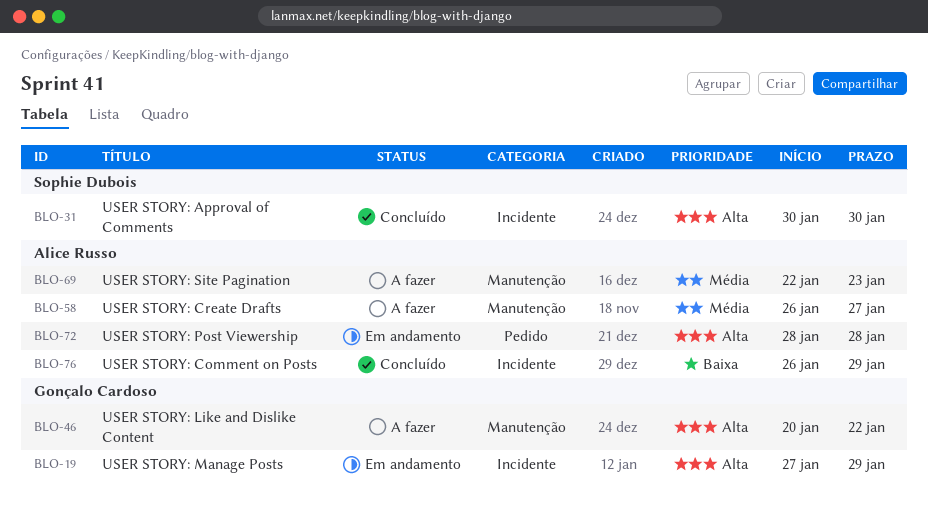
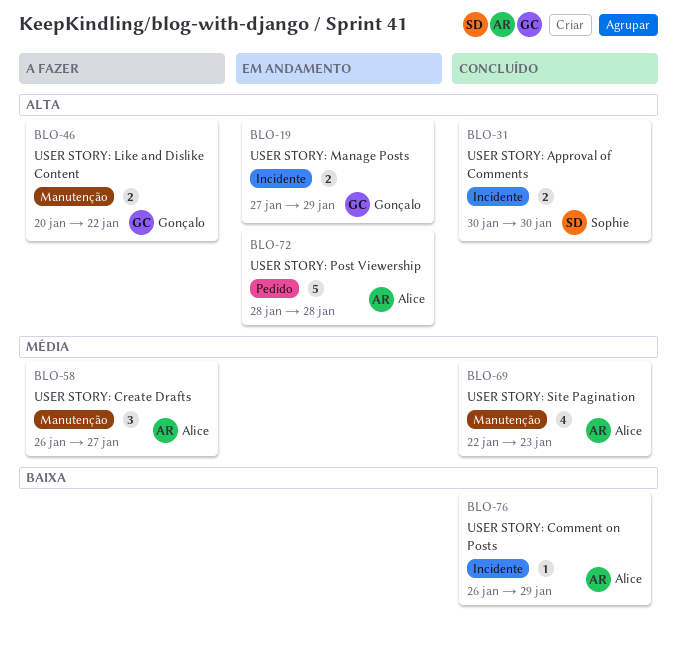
BLO-69, status: A fazer -> Concluído

